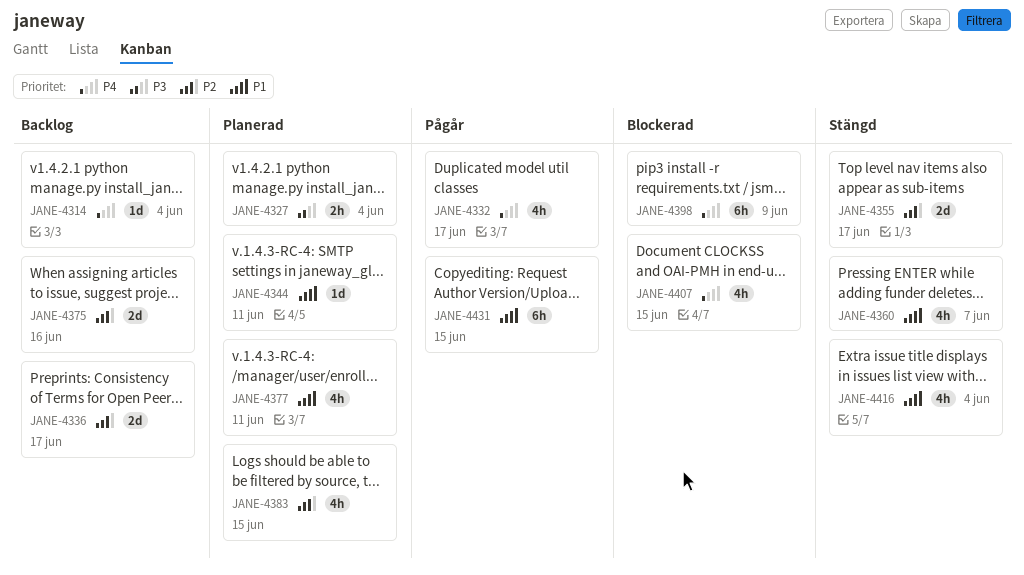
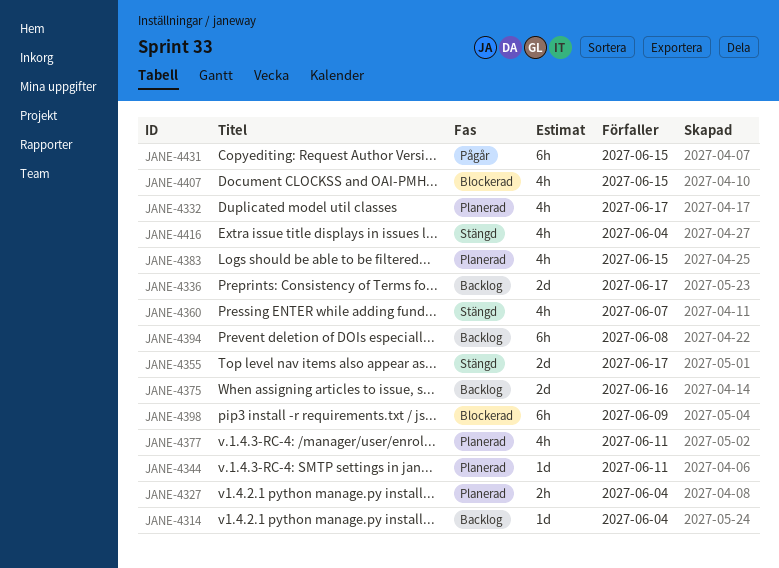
JANE-4332, status: Pågår -> Planerad
JANE-4394: none -> present

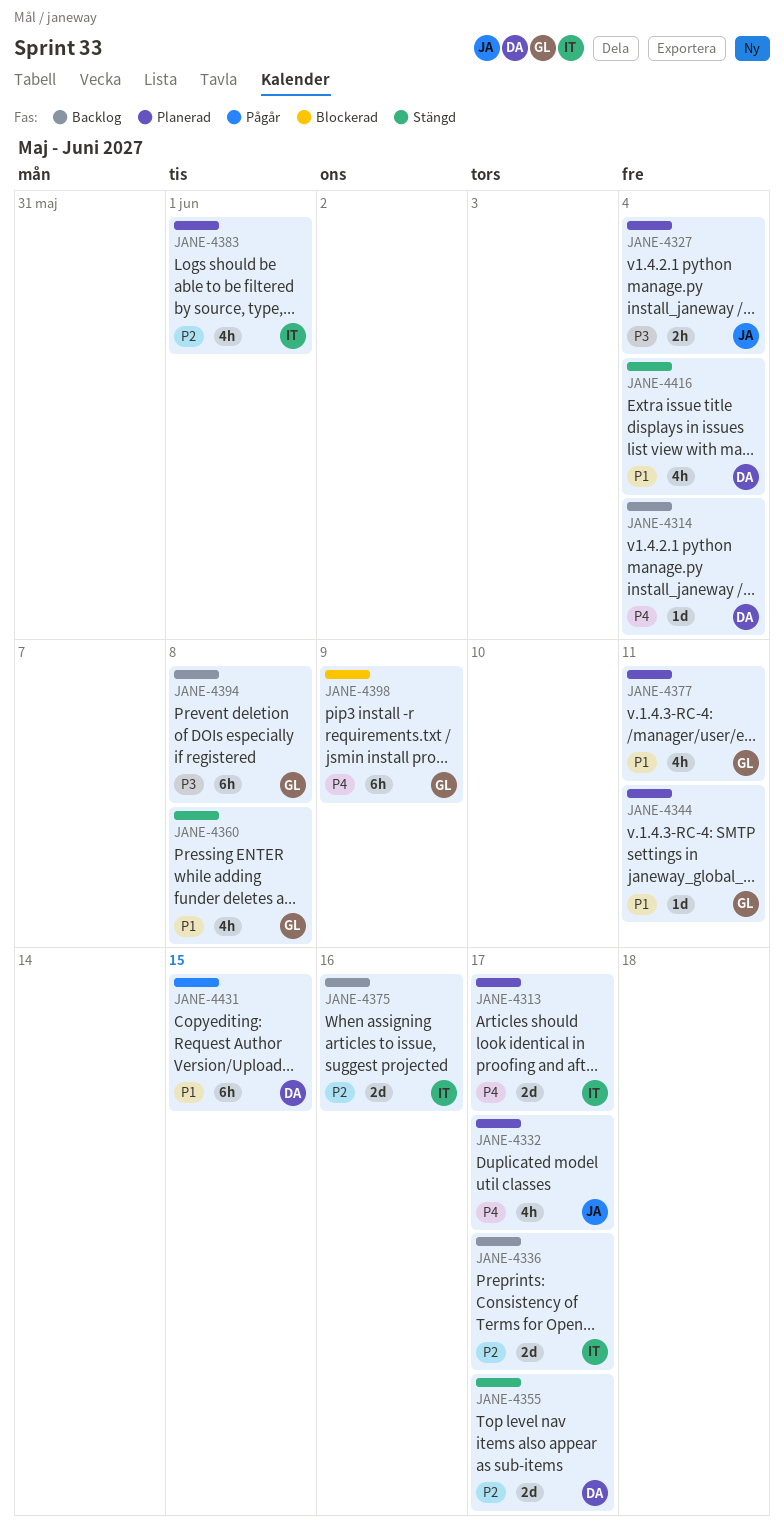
JANE-4313: none -> present
JANE-4360, due: Jun 7 -> Jun 8
JANE-4383, due: Jun 15 -> Jun 1
JANE-4407: present -> none

